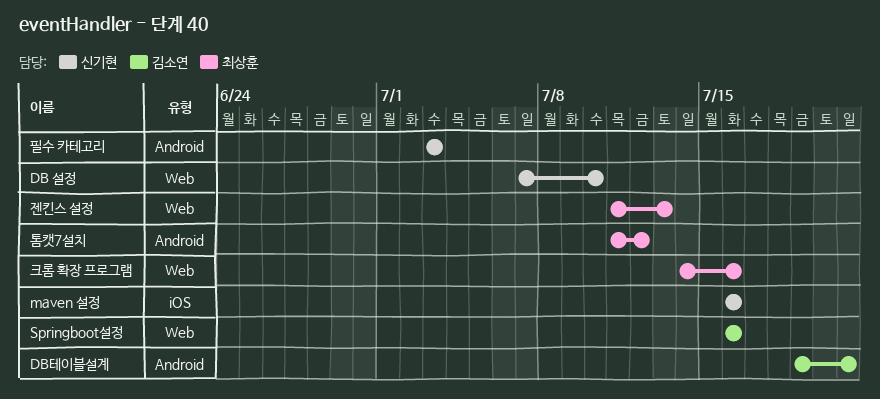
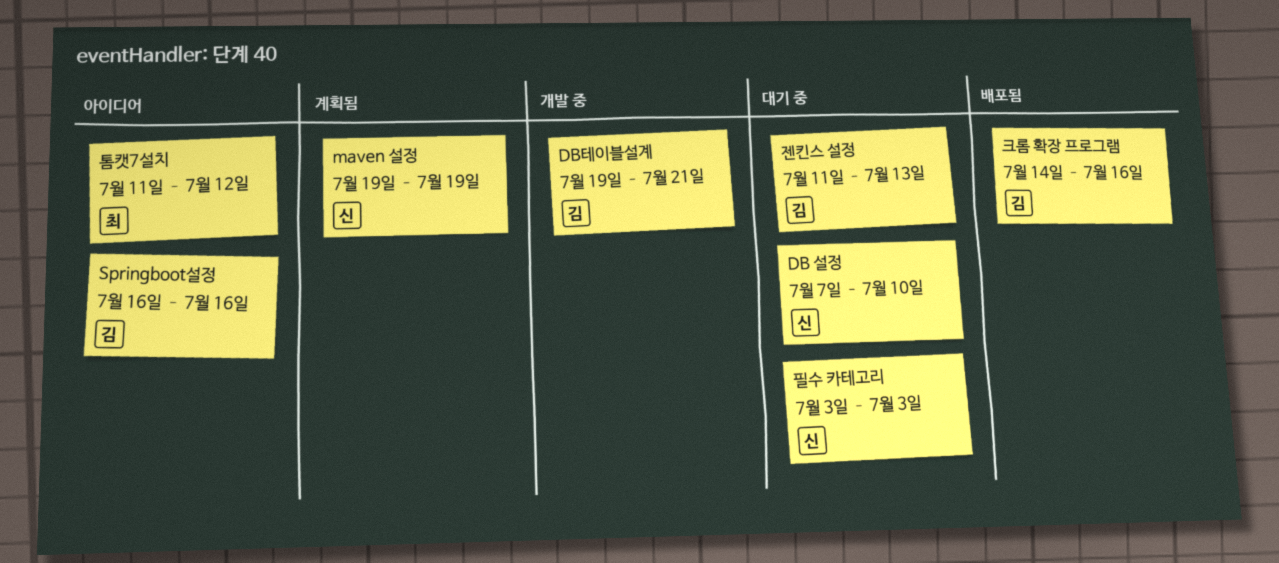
maven 설정, start: Jul 16 -> Jul 19
maven 설정, due: Jul 16 -> Jul 19
젠킨스 설정, owner: 최상훈 -> 김소연
크롬 확장 프로그램, owner: 최상훈 -> 김소연

